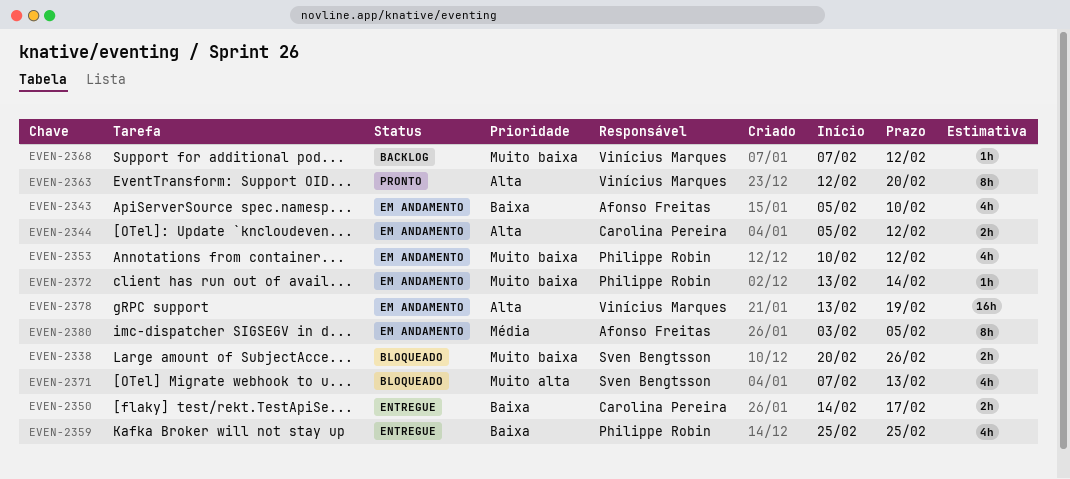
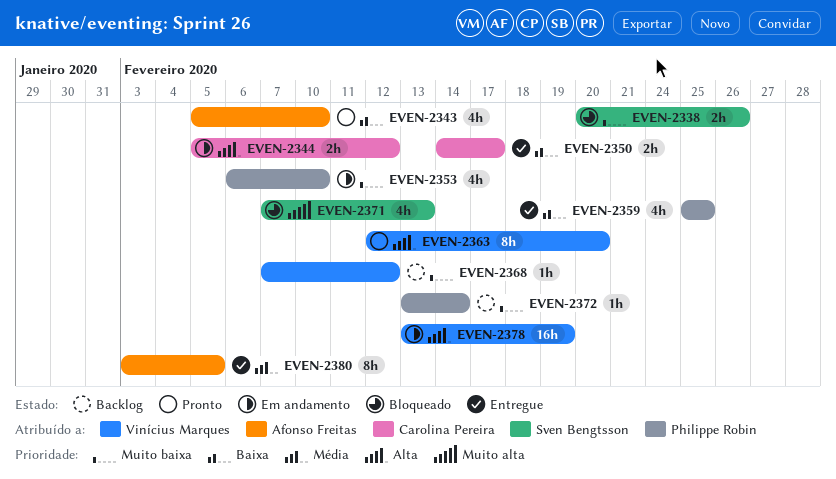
EVEN-2343, status: Em andamento -> Pronto
EVEN-2353, start: Feb 10 -> Feb 6
EVEN-2353, due: Feb 12 -> Feb 10
EVEN-2372, status: Em andamento -> Backlog
EVEN-2380, status: Em andamento -> Entregue

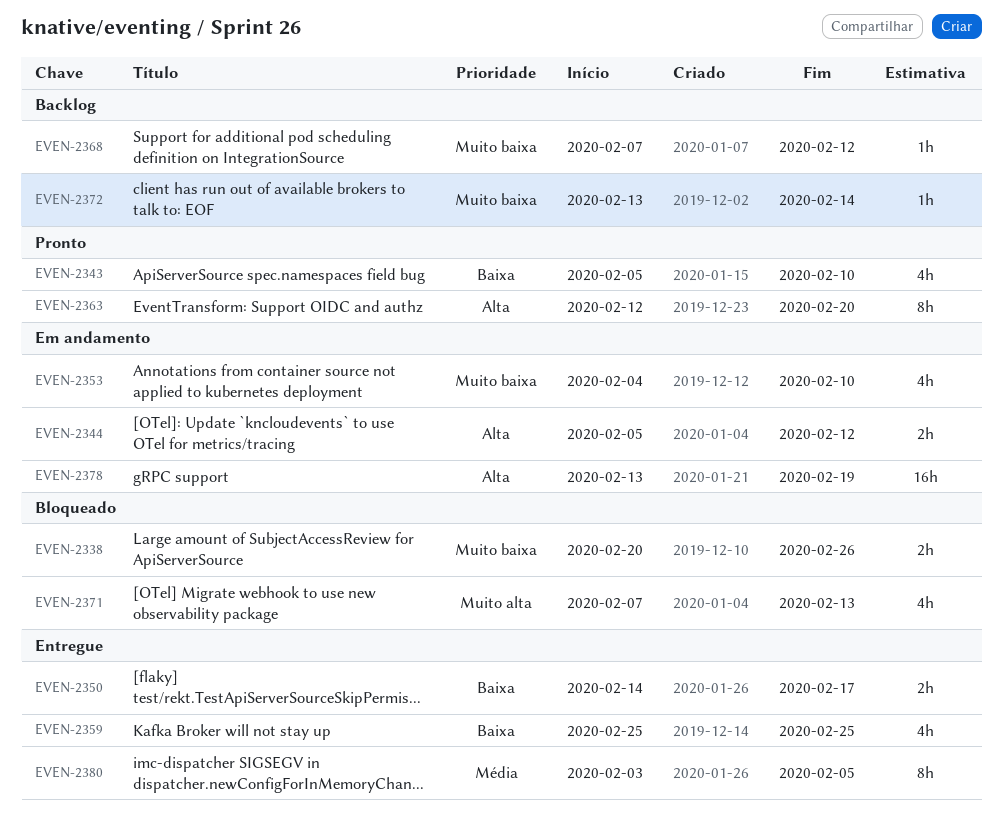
EVEN-2353, start: Feb 6 -> Feb 4

